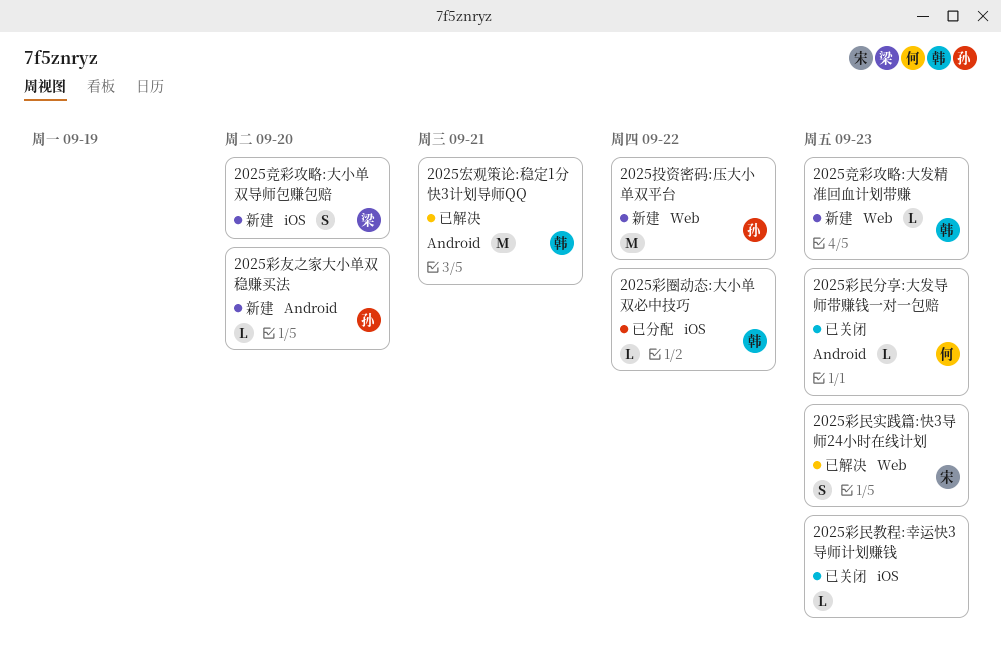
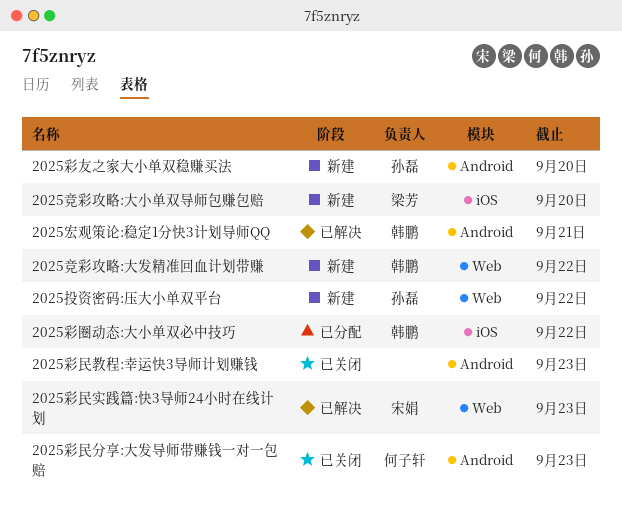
2025彩民教程:幸运快3导师计划赚钱, label: iOS -> Android
2025竞彩攻略:大发精准回血计划带赚, due: Sep 23 -> Sep 22

